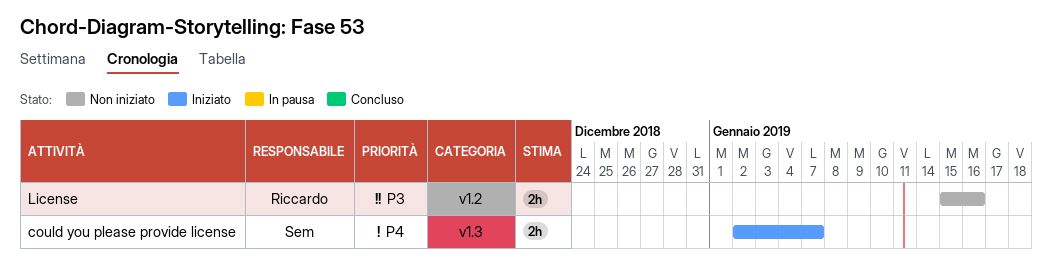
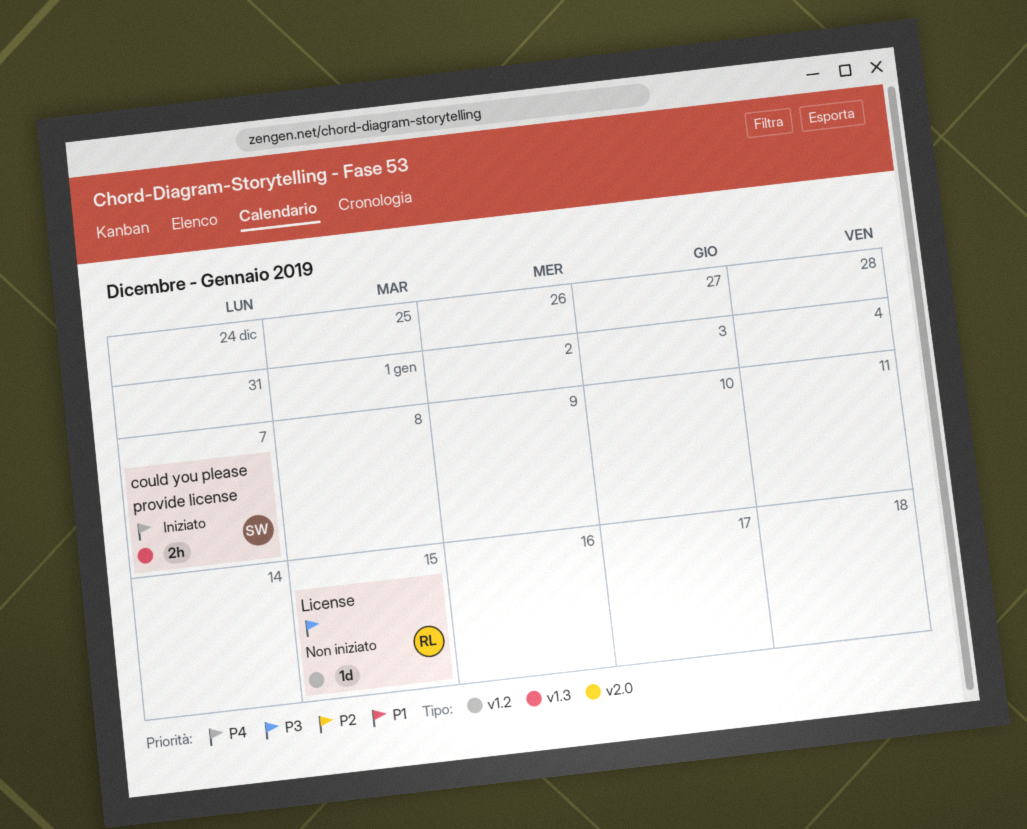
License, estimate: 2h -> 1d
License, due: Jan 16 -> Jan 15

